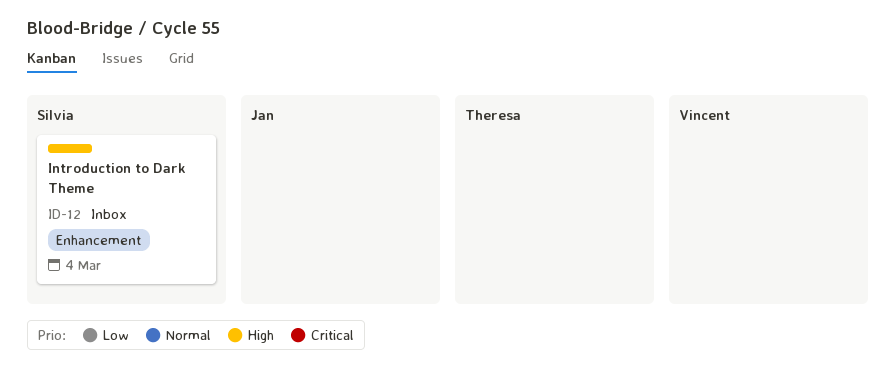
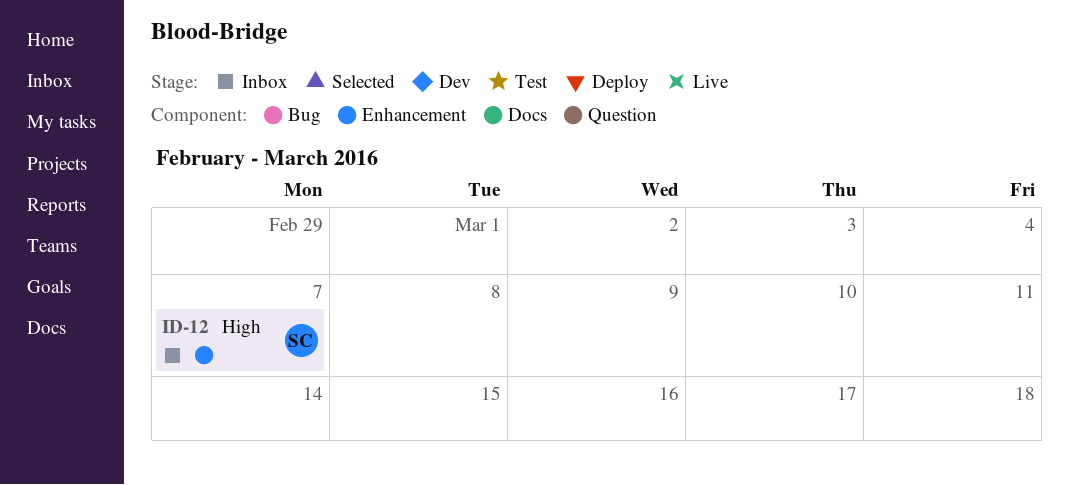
ID-12, due: Mar 4 -> Mar 7

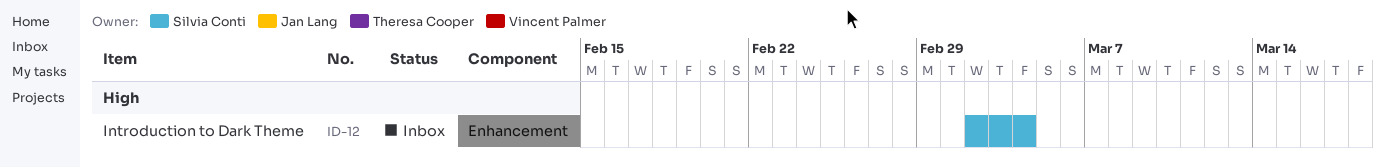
ID-12, due: Mar 7 -> Mar 4

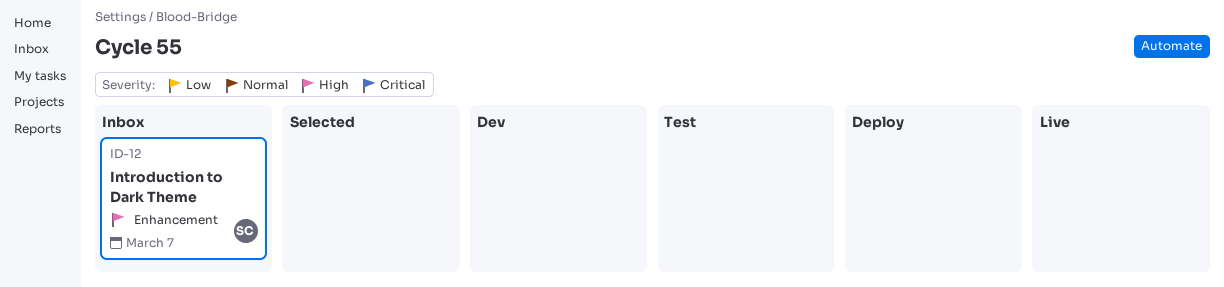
ID-12, due: Mar 4 -> Mar 7

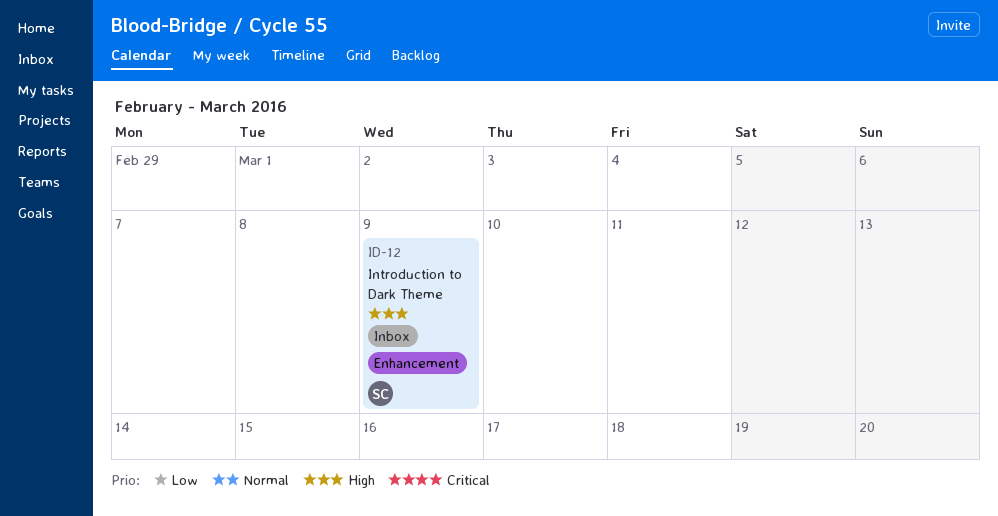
ID-12, due: Mar 7 -> Mar 9

